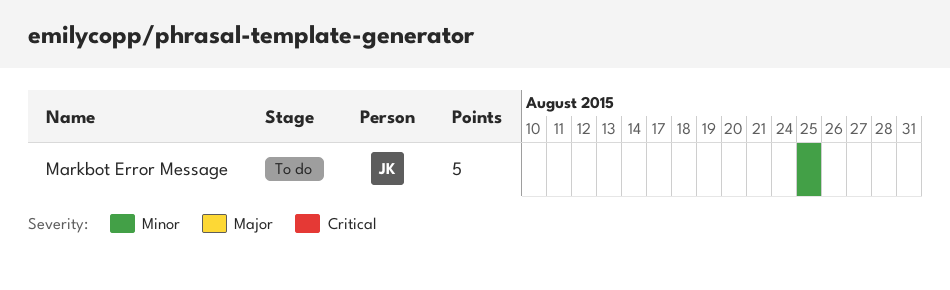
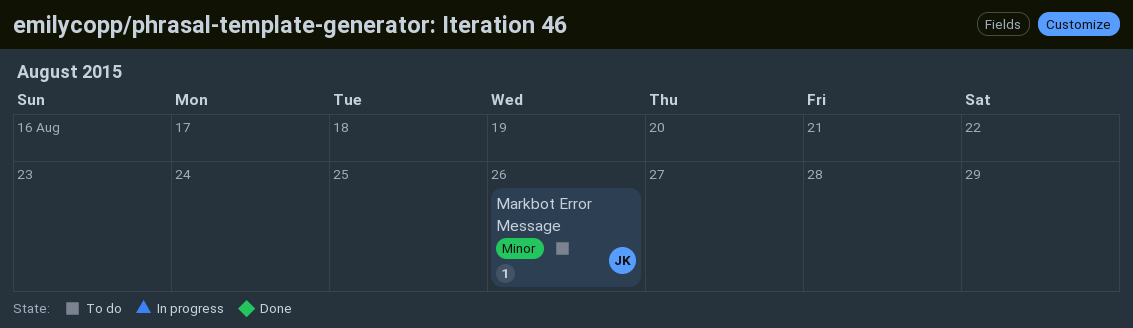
Markbot Error Message, estimate: 5 -> 1
Markbot Error Message, due: Aug 25 -> Aug 26

